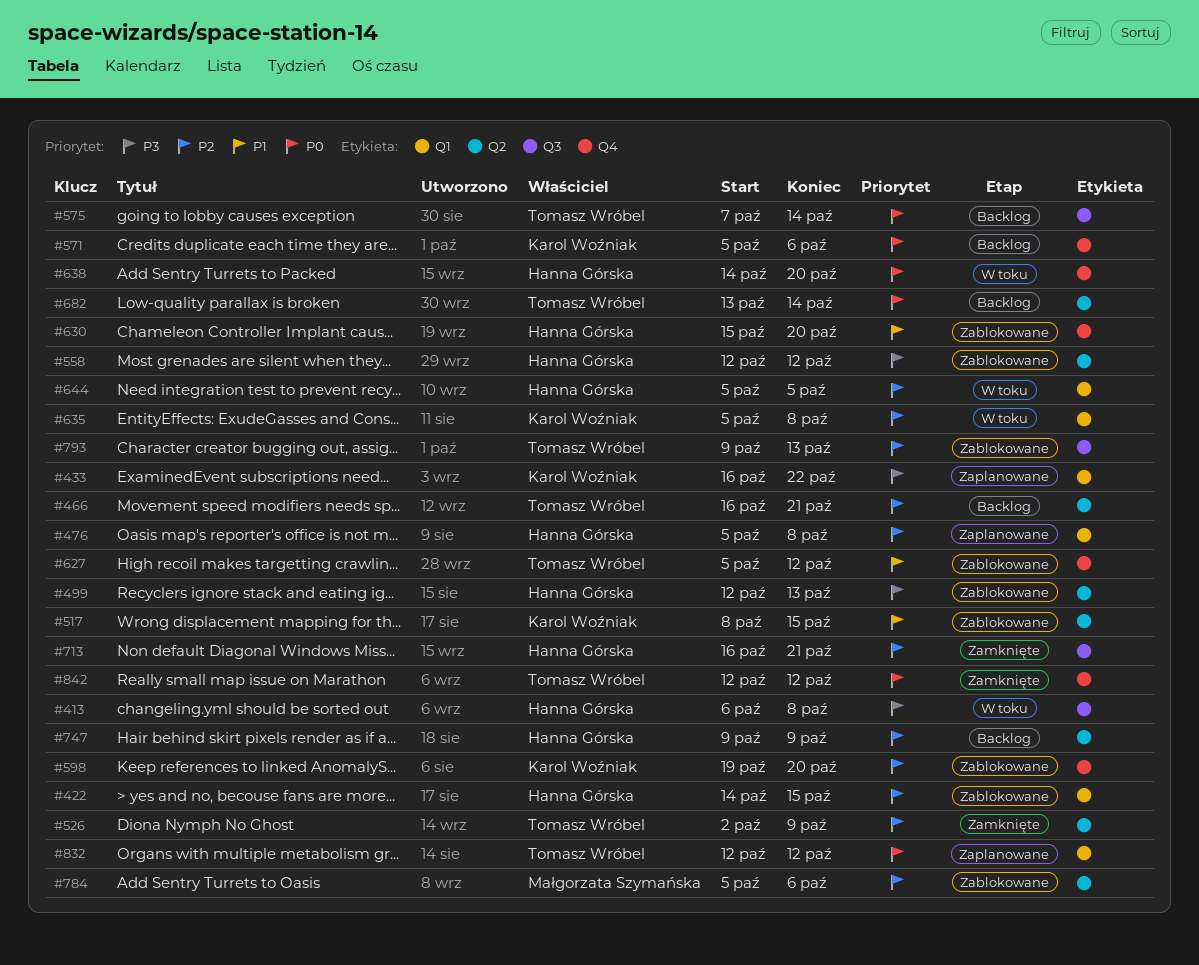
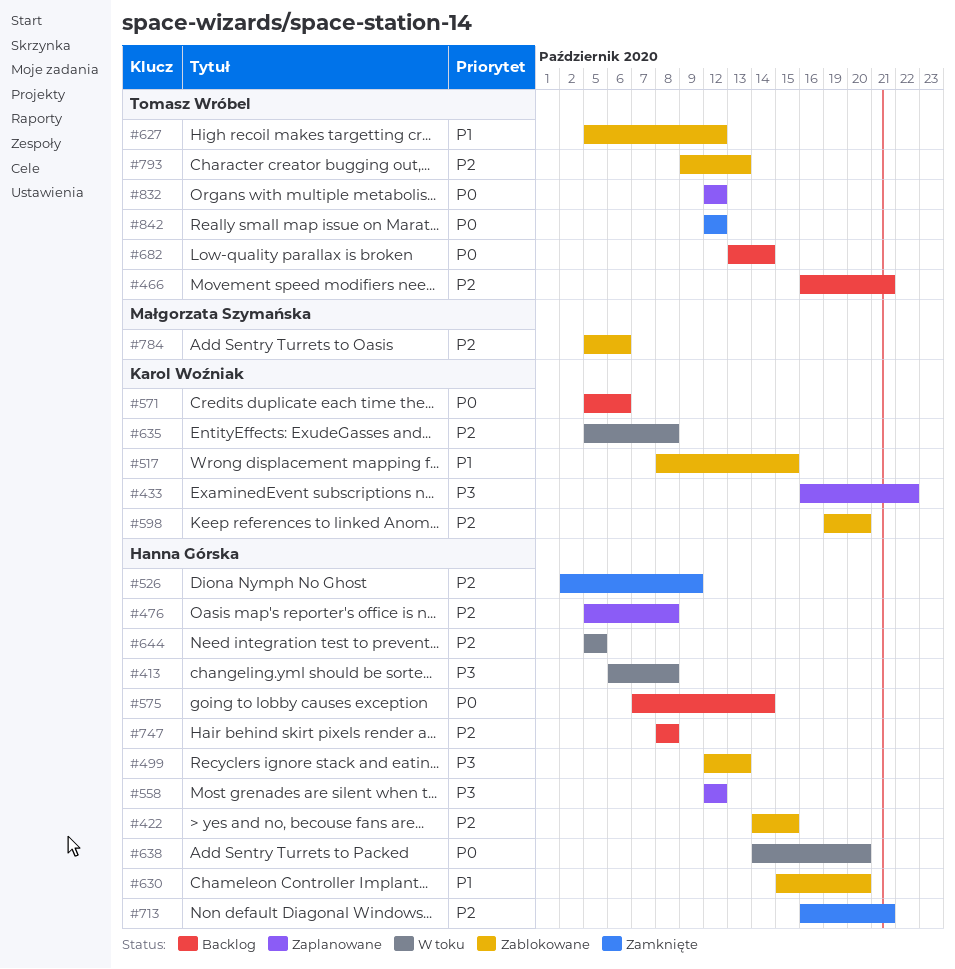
#526, owner: Tomasz Wróbel -> Hanna Górska
#558, status: Zablokowane -> Zaplanowane
#575, owner: Tomasz Wróbel -> Hanna Górska
#747, start: Oct 9 -> Oct 8
#747, due: Oct 9 -> Oct 8

